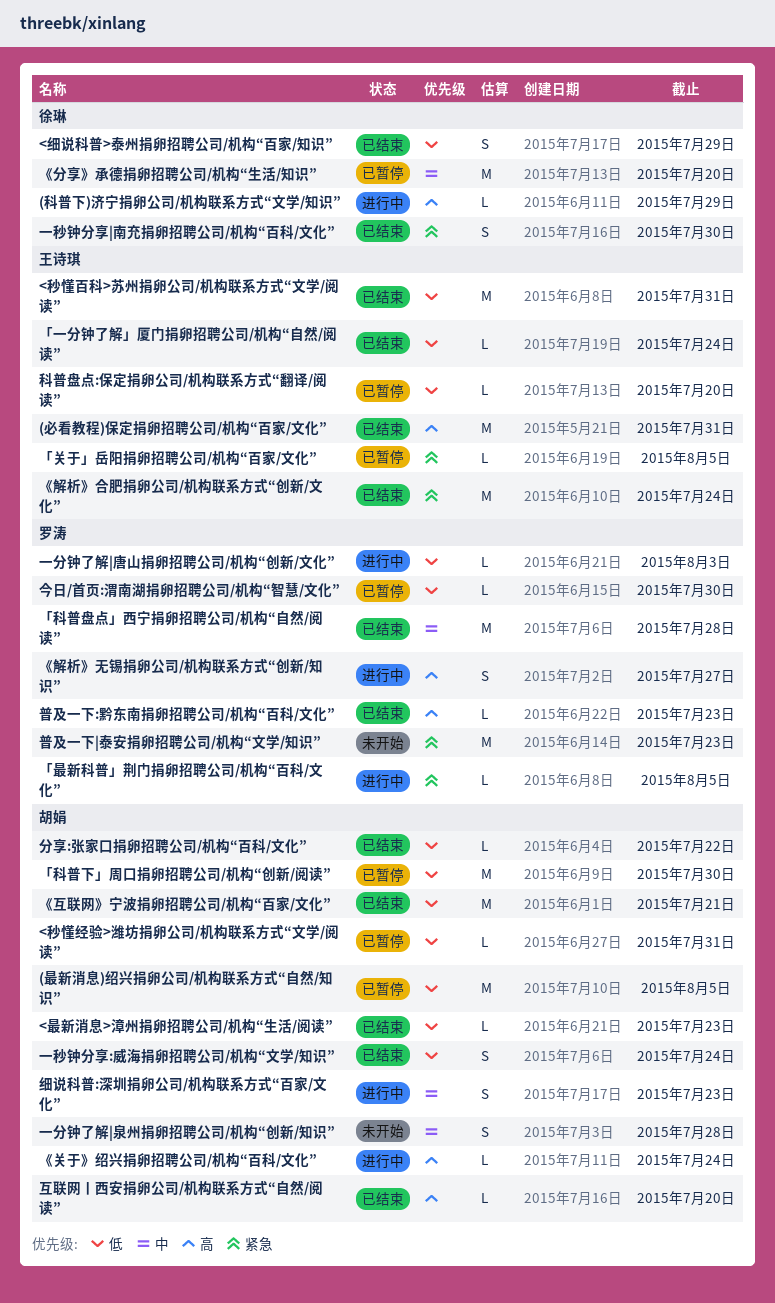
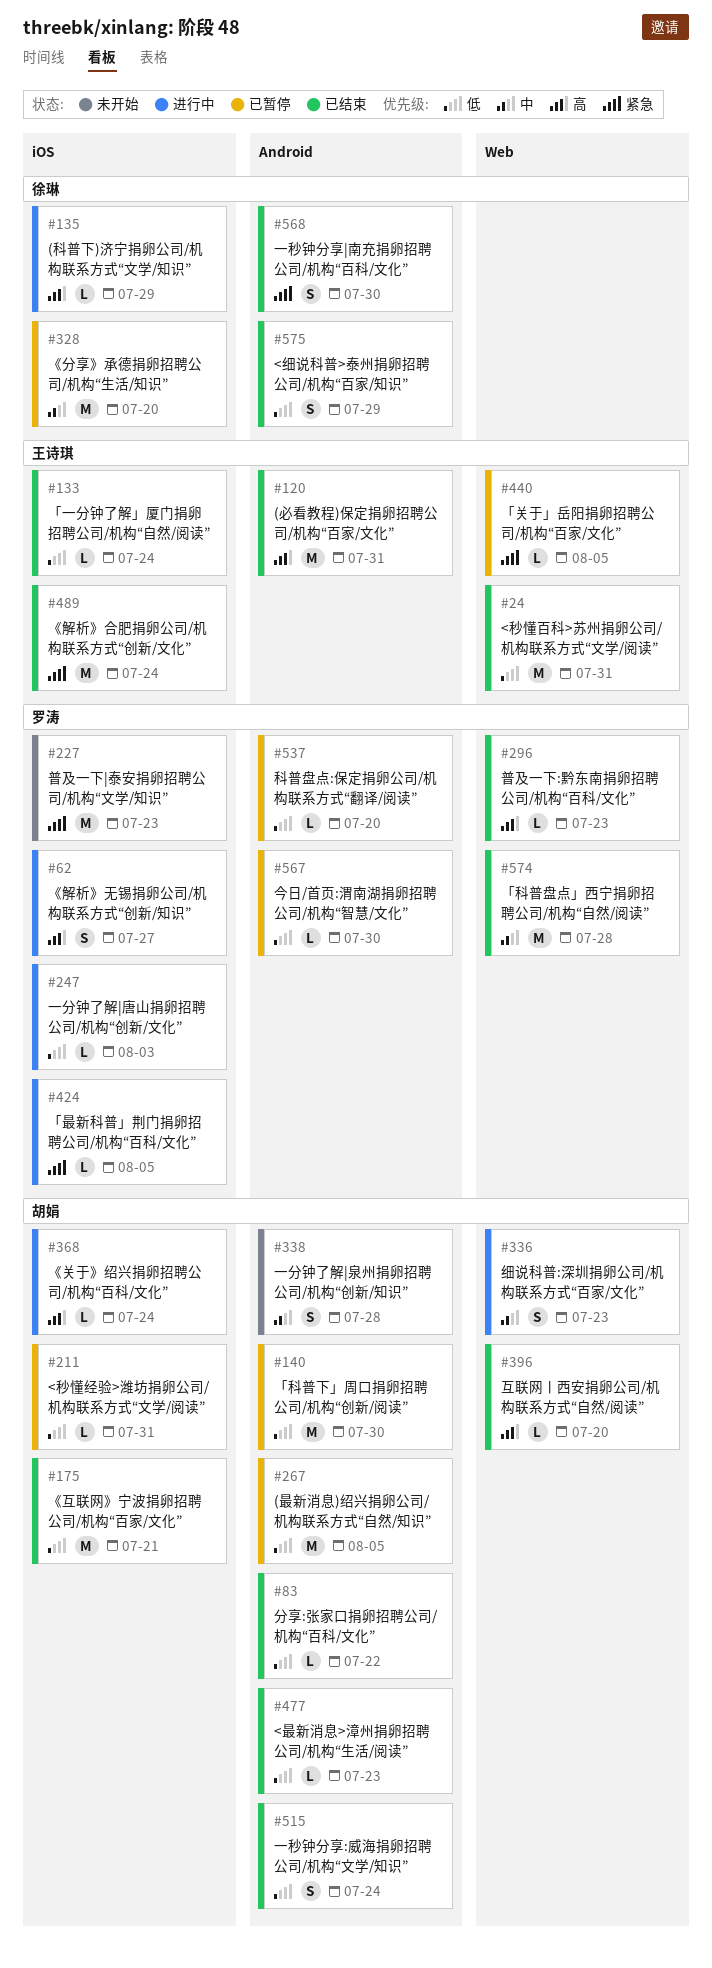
科普盘点:保定捐卵公司/机构联系方式“翻译/阅读”, owner: 王诗琪 -> 罗涛

